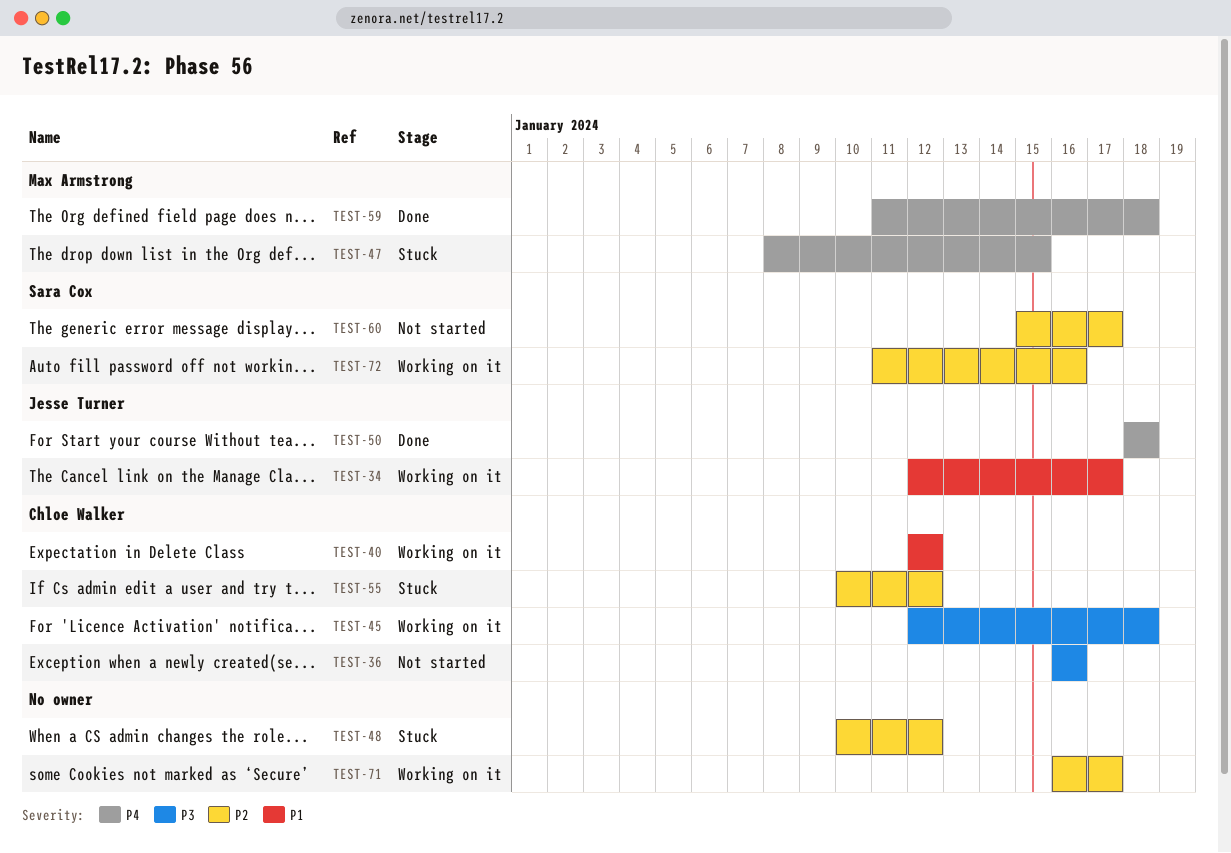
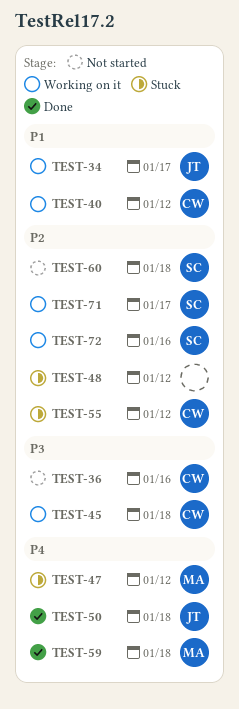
TEST-47, due: Jan 15 -> Jan 12
TEST-60, due: Jan 17 -> Jan 18
TEST-71, owner: none -> Sara Cox

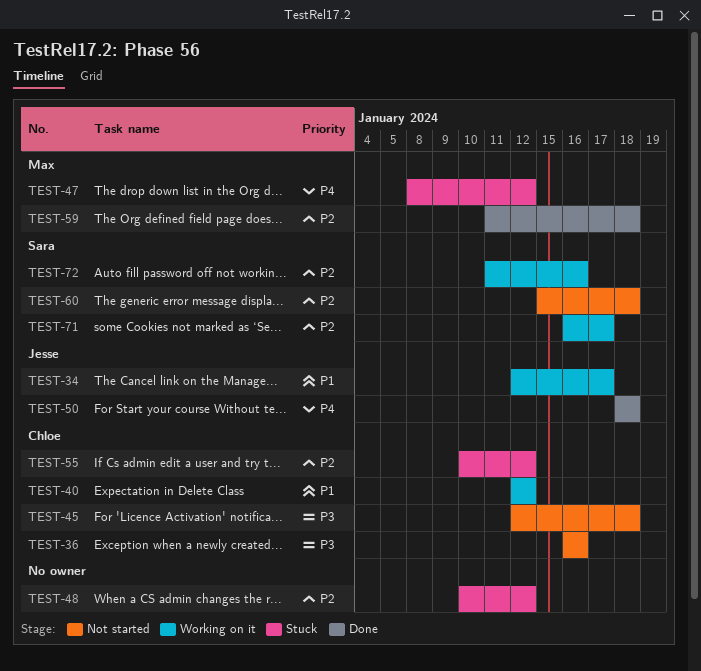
TEST-45, status: Working on it -> Not started
TEST-59, priority: P4 -> P2

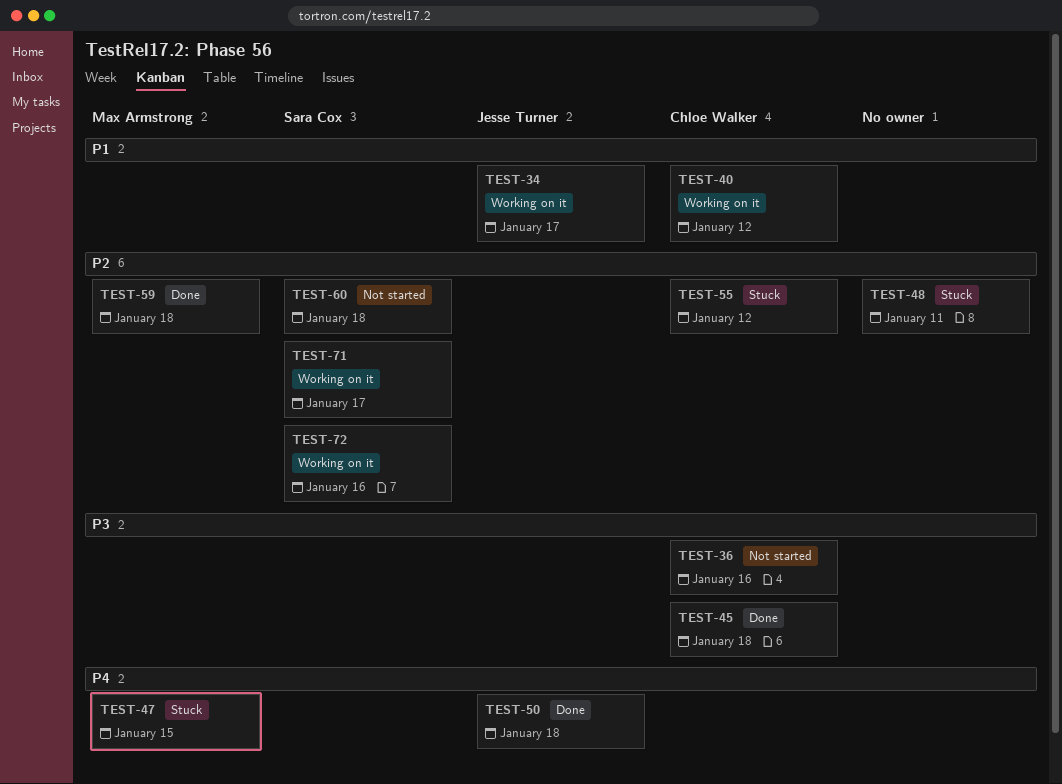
TEST-45, status: Not started -> Done
TEST-47, due: Jan 12 -> Jan 15
TEST-48, due: Jan 12 -> Jan 11

